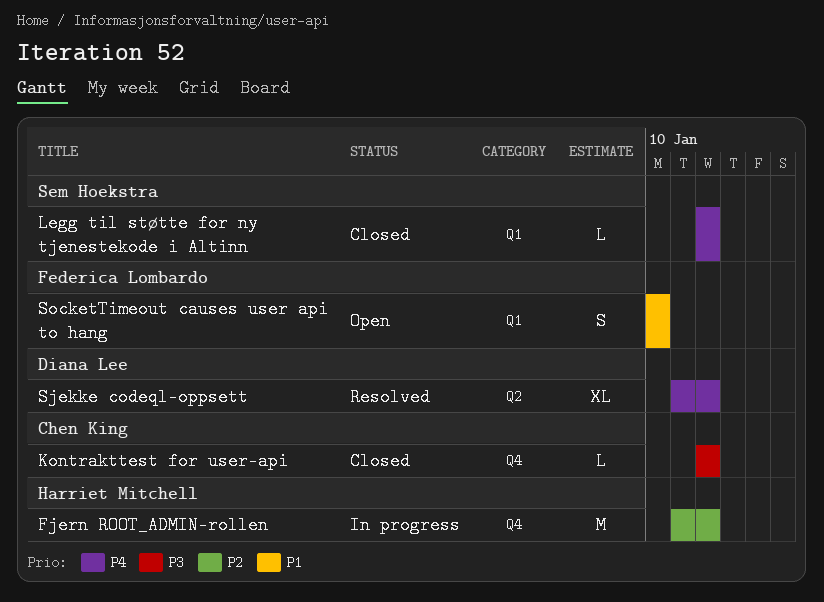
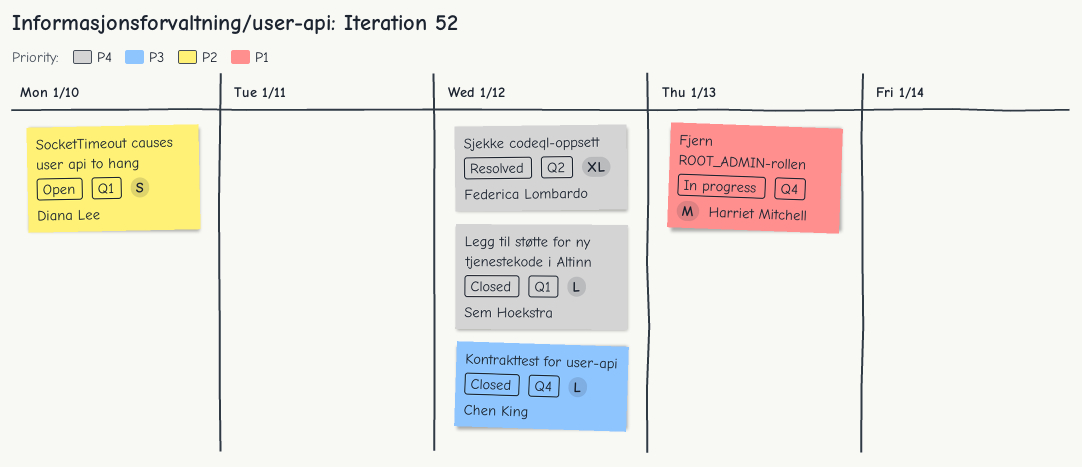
Fjern ROOT_ADMIN-rollen, priority: P2 -> P1
Fjern ROOT_ADMIN-rollen, due: Jan 12 -> Jan 13
Sjekke codeql-oppsett, owner: Diana Lee -> Federica Lombardo
SocketTimeout causes user api to hang, owner: Federica Lombardo -> Diana Lee
SocketTimeout causes user api to hang, priority: P1 -> P2

